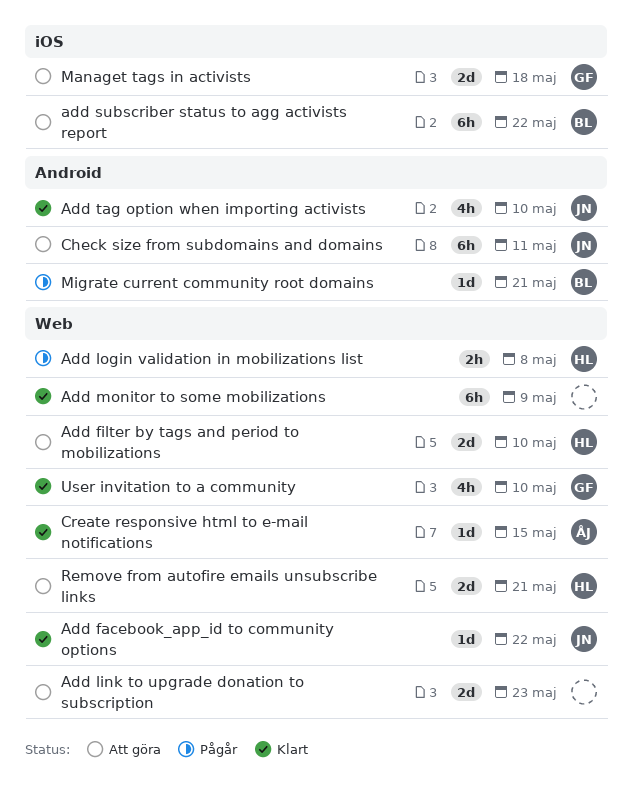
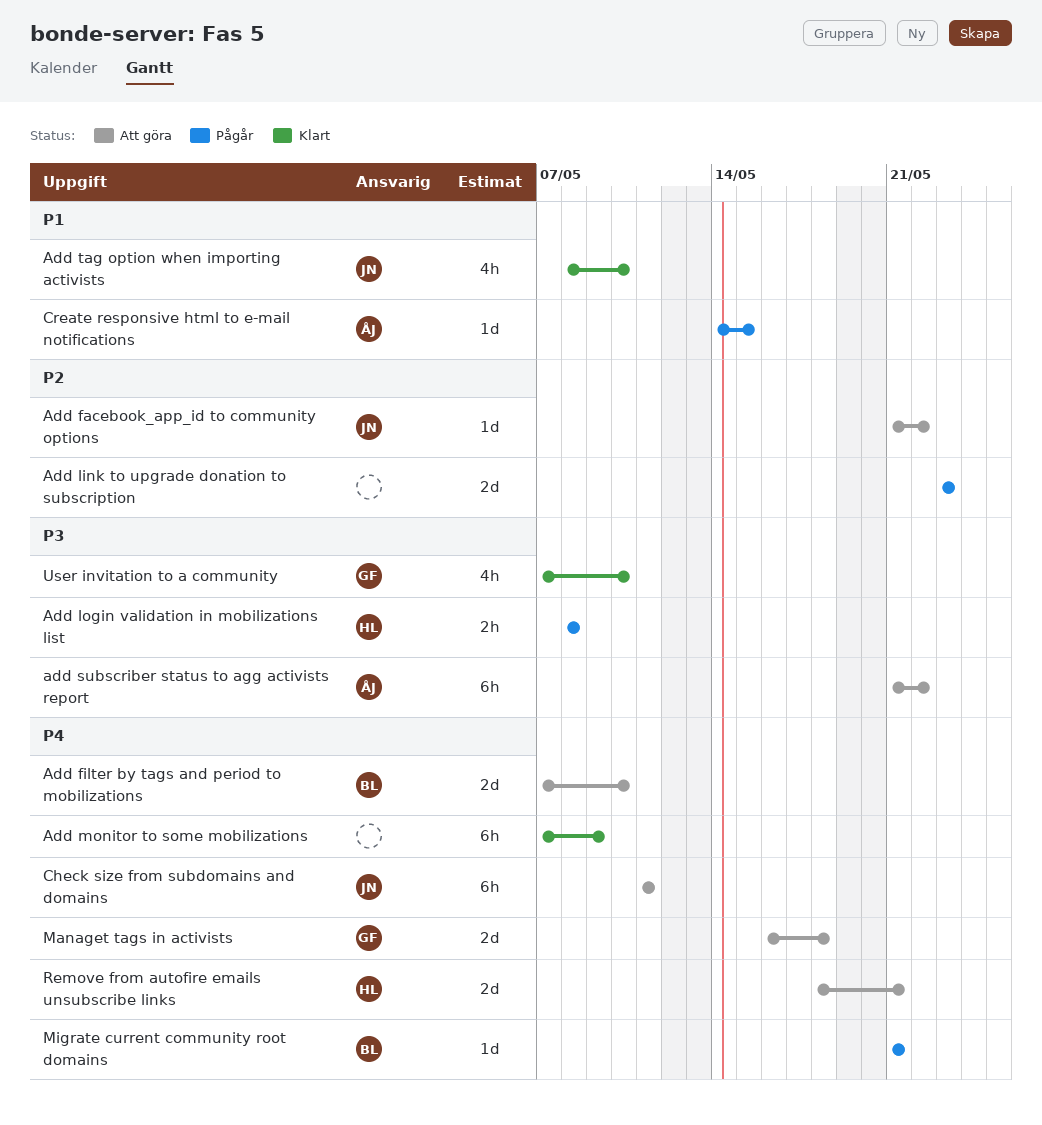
Add facebook_app_id to community options, status: Klart -> Att göra
Add filter by tags and period to mobilizations, owner: HL -> BL
Add link to upgrade donation to subscription, status: Att göra -> Pågår
add subscriber status to agg activists report, owner: BL -> ÅJ
Create responsive html to e-mail notifications, status: Klart -> Pågår

